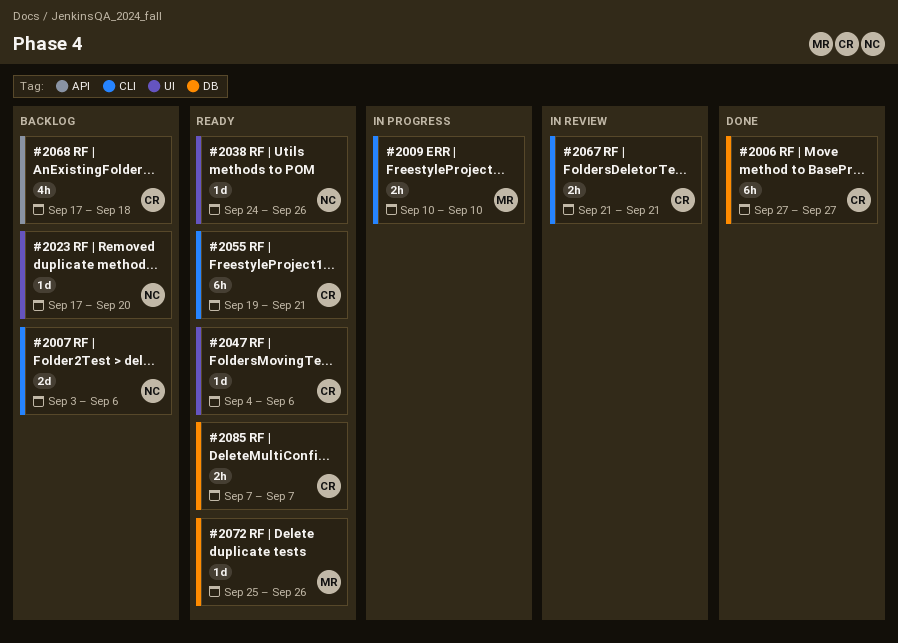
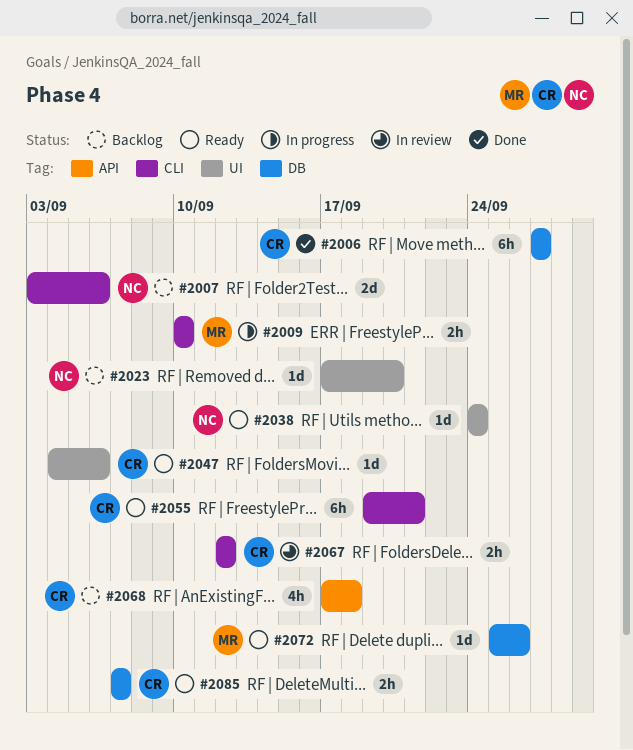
#2038, due: Sep 26 -> Sep 24
#2067, start: Sep 21 -> Sep 12
#2067, due: Sep 21 -> Sep 12

